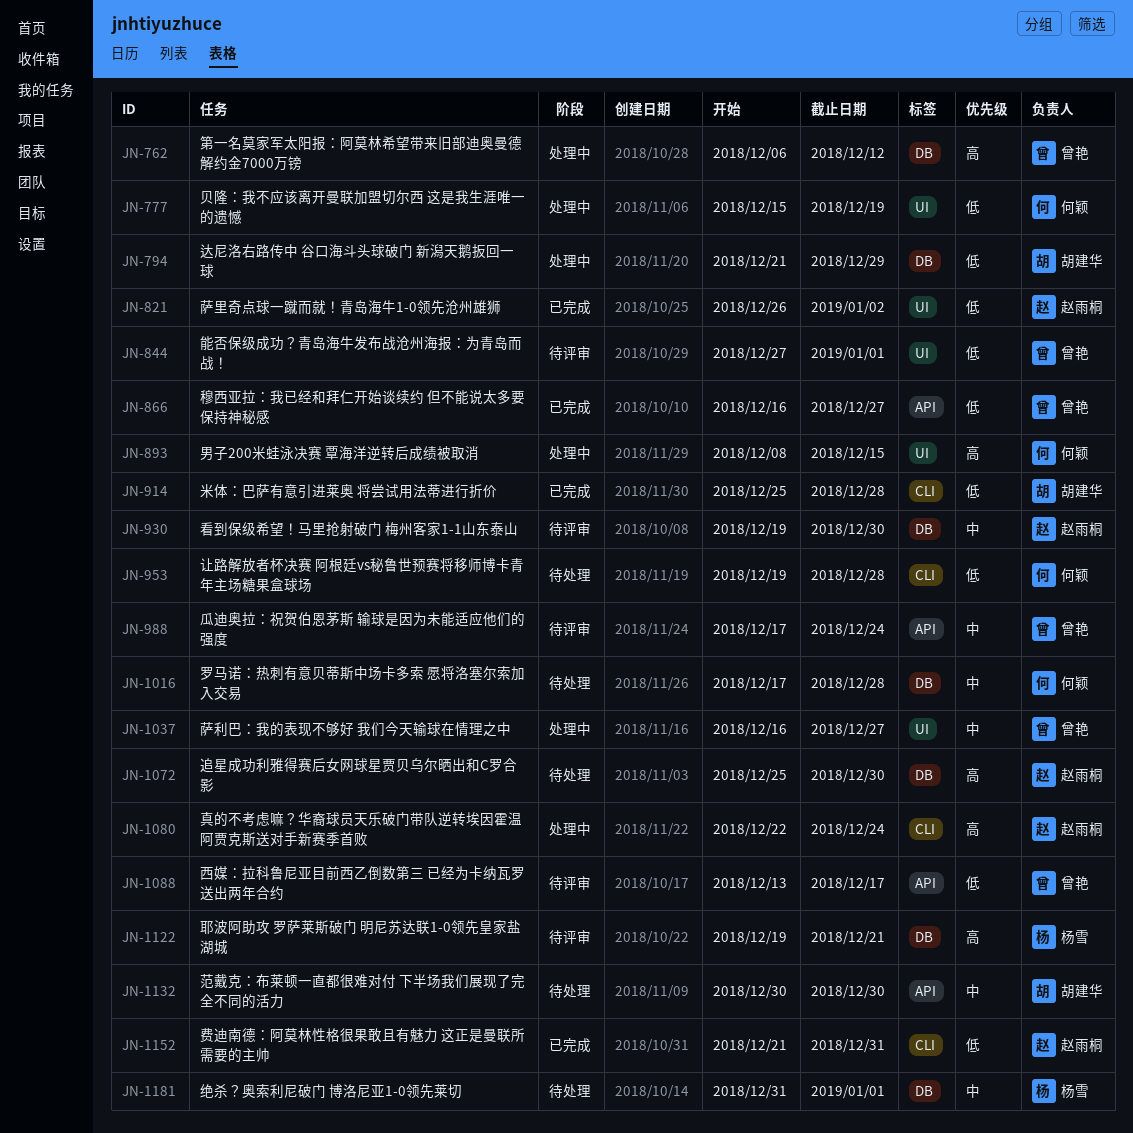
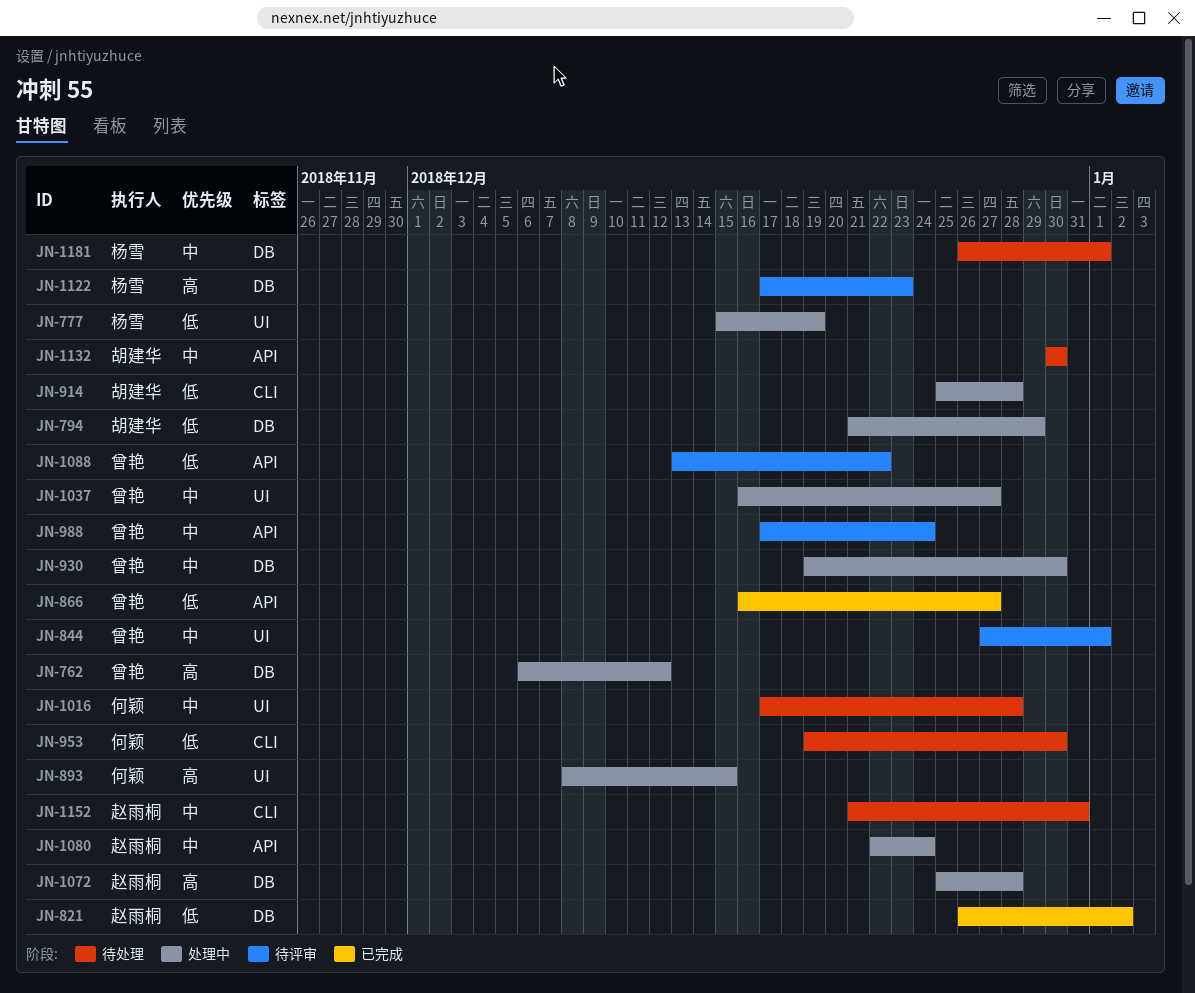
JN-777, owner: 何颖 -> 杨雪
JN-821, label: UI -> DB
JN-844, priority: 低 -> 中
JN-914, status: 已完成 -> 处理中
JN-930, status: 待评审 -> 处理中
JN-930, owner: 赵雨桐 -> 曾艳
JN-953, due: Dec 28 -> Dec 30
JN-1016, label: DB -> UI
JN-1072, status: 待处理 -> 处理中
JN-1072, due: Dec 30 -> Dec 28
JN-1080, priority: 高 -> 中
JN-1080, label: CLI -> API
JN-1088, due: Dec 17 -> Dec 22
JN-1122, start: Dec 19 -> Dec 17
JN-1122, due: Dec 21 -> Dec 23
JN-1152, status: 已完成 -> 待处理
JN-1152, priority: 低 -> 中
JN-1181, start: Dec 31 -> Dec 26

